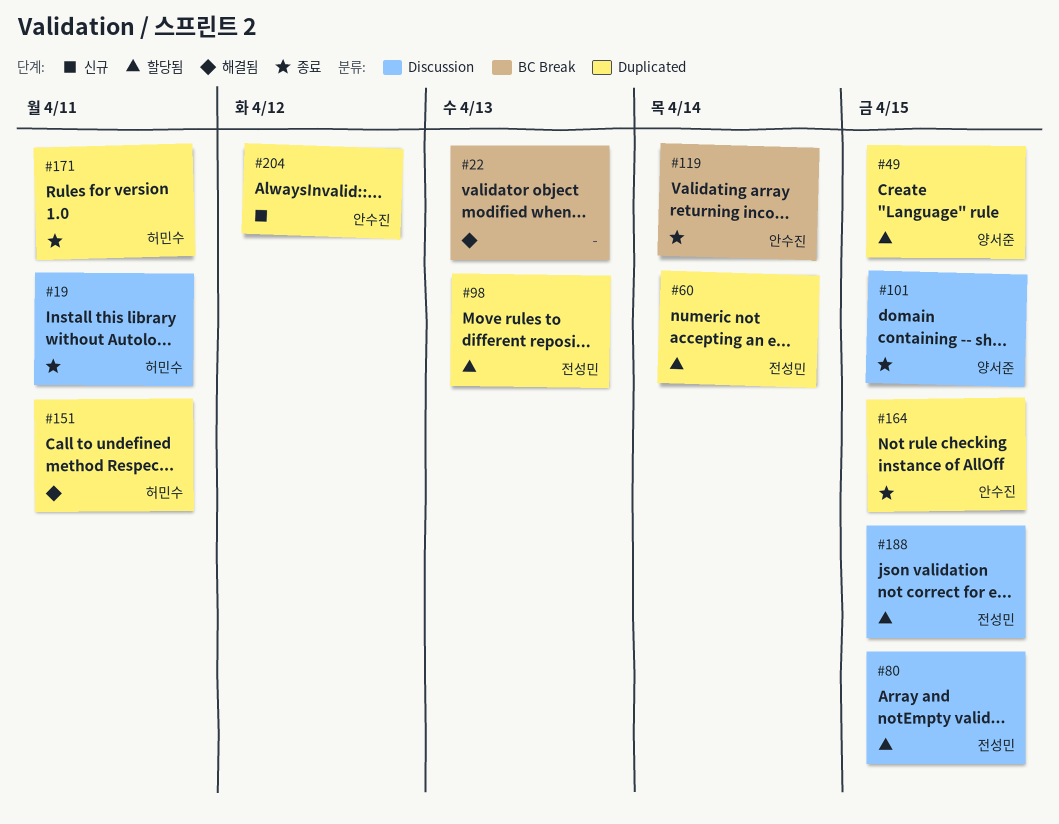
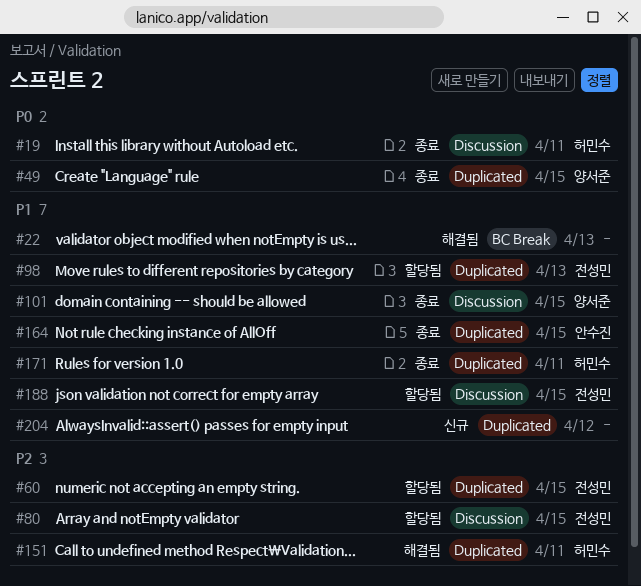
#49, status: 할당됨 -> 종료
#60, due: Apr 14 -> Apr 15
#119: present -> none
#204, owner: 안수진 -> none

